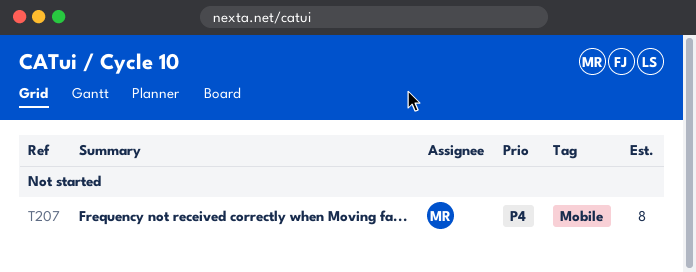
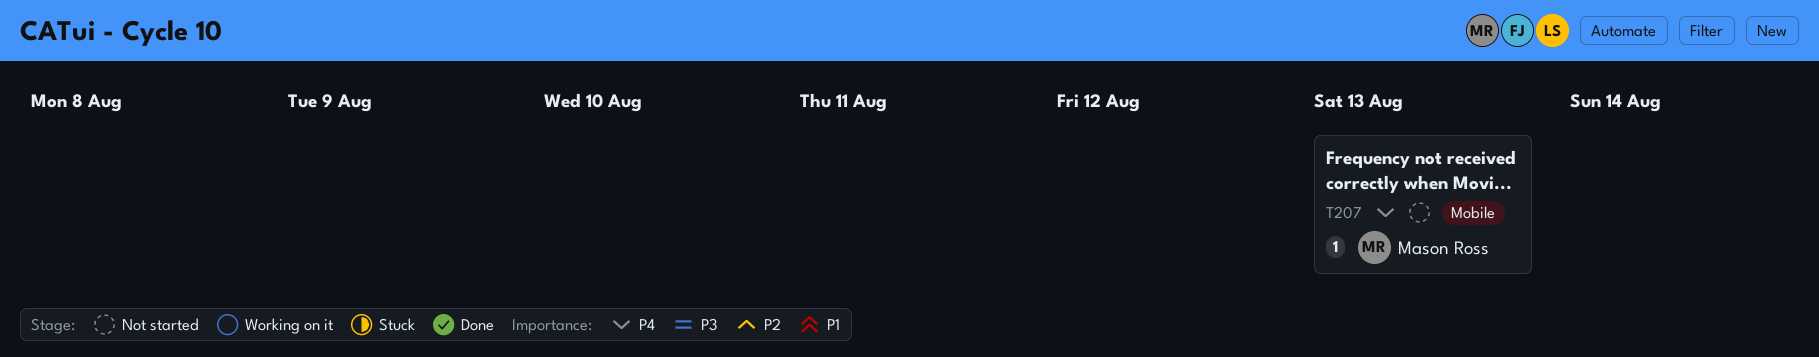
T207, estimate: 8 -> 1

